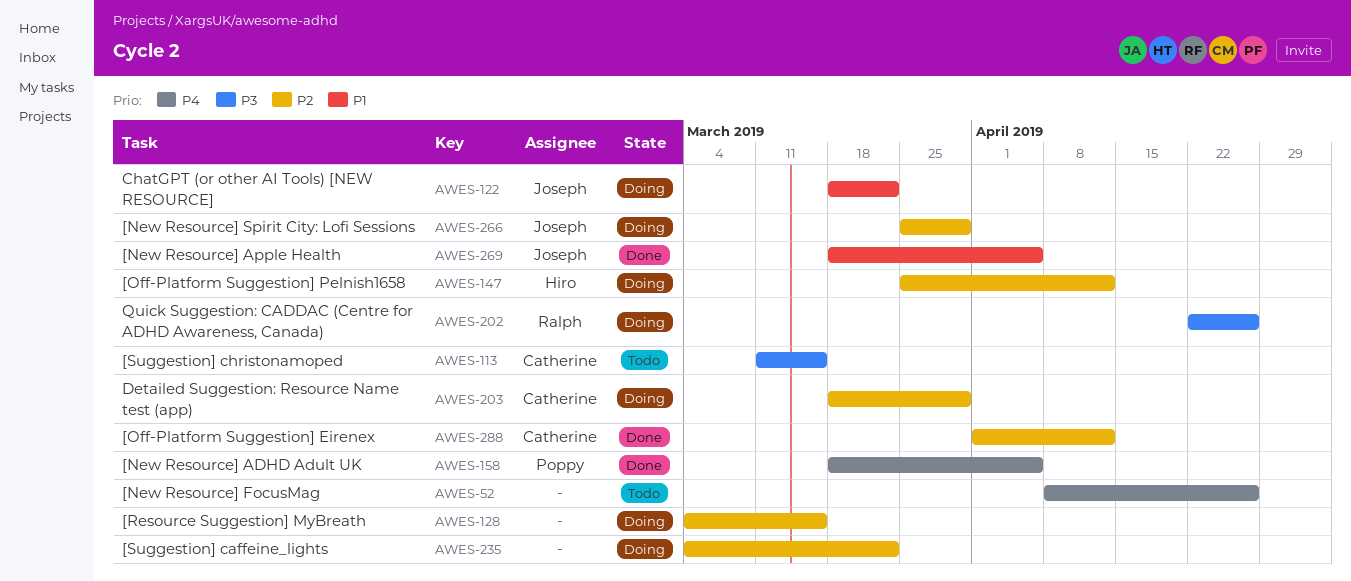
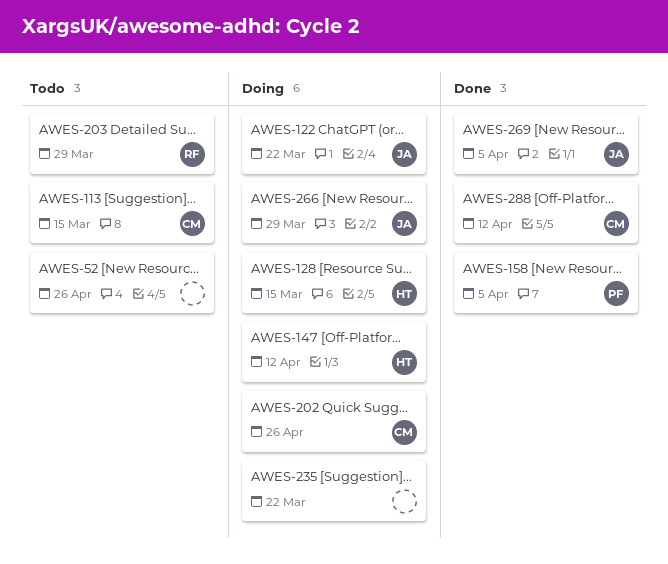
AWES-128, owner: none -> Hiro
AWES-202, owner: Ralph -> Catherine
AWES-203, status: Doing -> Todo
AWES-203, owner: Catherine -> Ralph

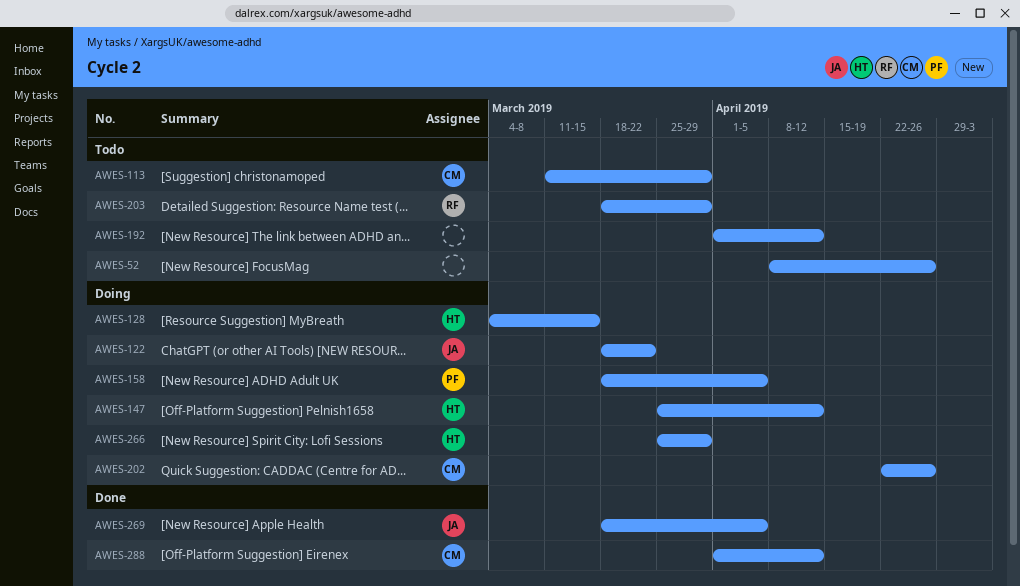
AWES-113, due: Mar 15 -> Mar 29
AWES-158, status: Done -> Doing
AWES-192: none -> present
AWES-235: present -> none
AWES-266, owner: JA -> HT

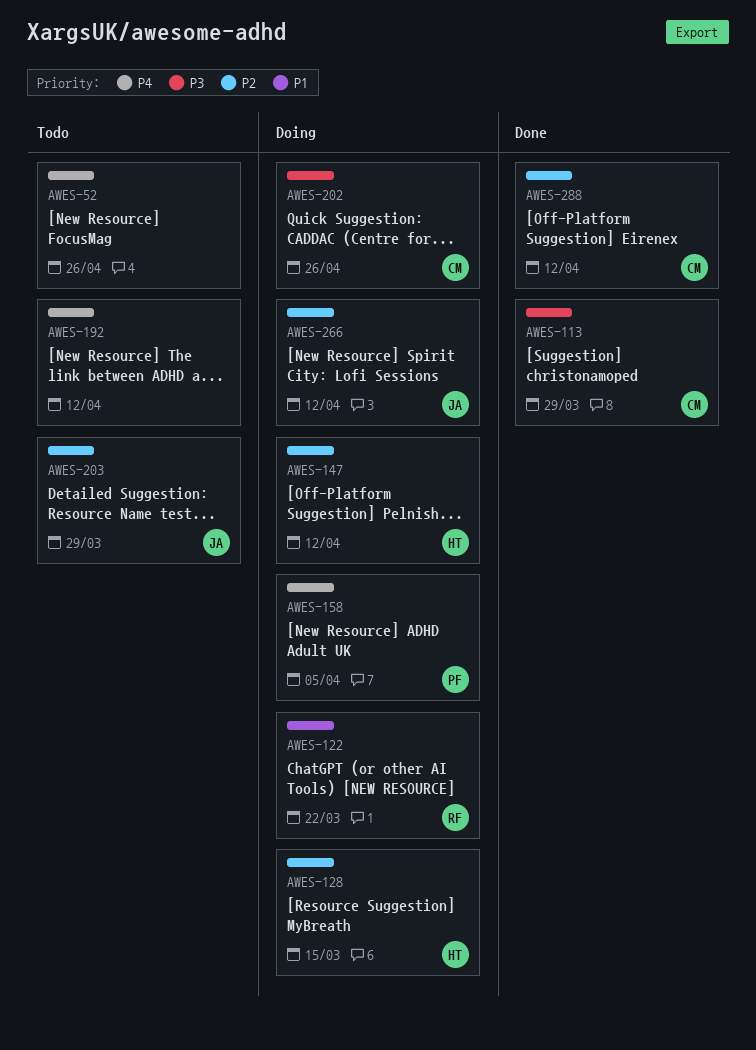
AWES-113, status: Todo -> Done
AWES-122, owner: JA -> RF
AWES-203, owner: RF -> JA
AWES-266, owner: HT -> JA
AWES-266, due: Mar 29 -> Apr 12
AWES-269: present -> none

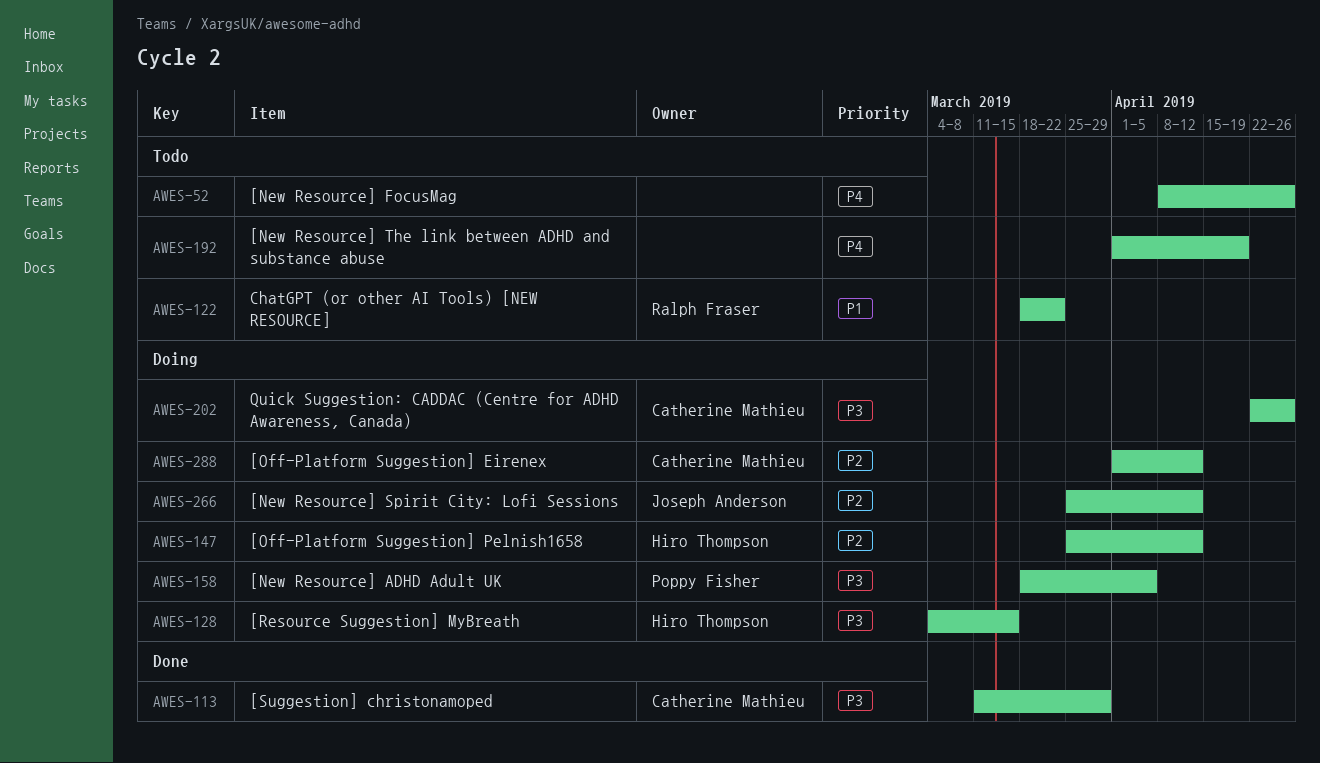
AWES-122, status: Doing -> Todo
AWES-128, priority: P2 -> P3
AWES-158, priority: P4 -> P3
AWES-192, due: Apr 12 -> Apr 19
AWES-203: present -> none
AWES-288, status: Done -> Doing

